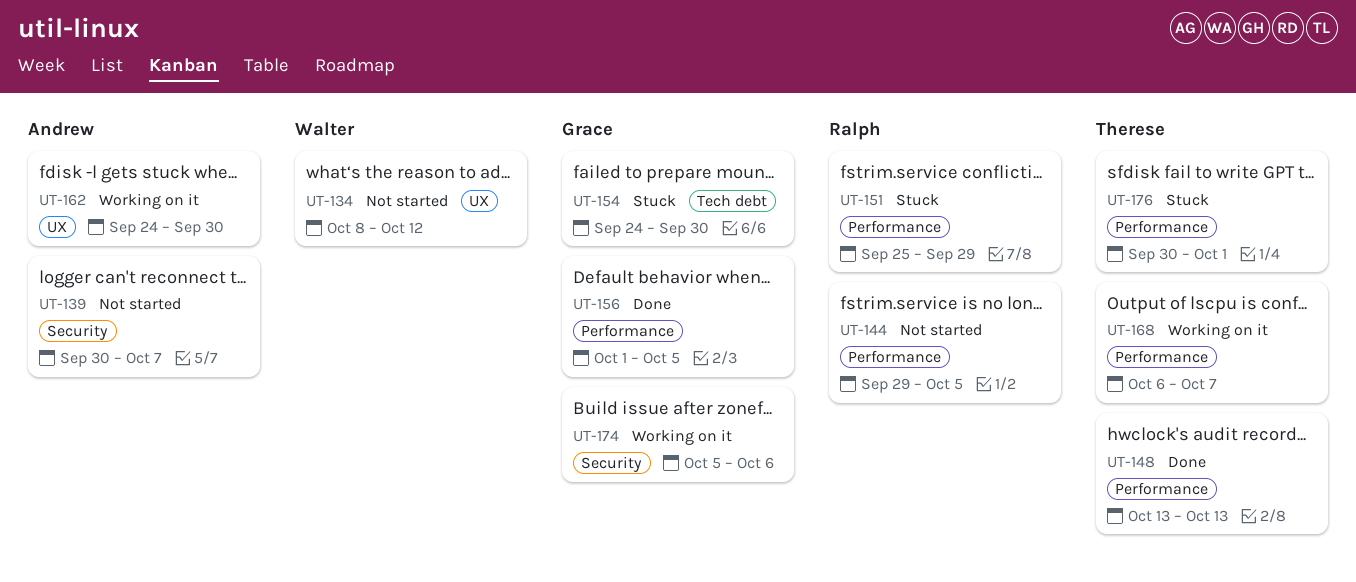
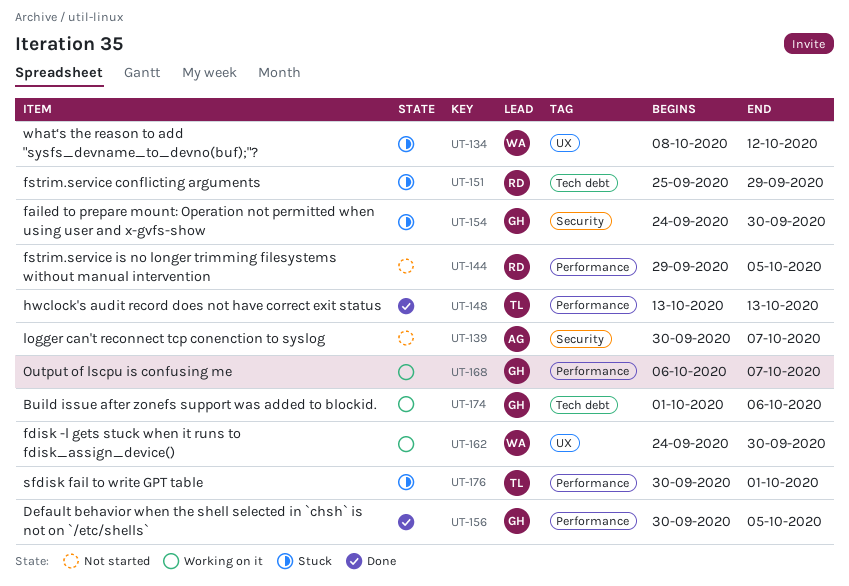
UT-134, status: Not started -> Stuck
UT-151, label: Performance -> Tech debt
UT-154, label: Tech debt -> Security
UT-156, start: Oct 1 -> Sep 30
UT-162, owner: Andrew -> Walter
UT-168, owner: Therese -> Grace
UT-174, label: Security -> Tech debt
UT-174, start: Oct 5 -> Oct 1

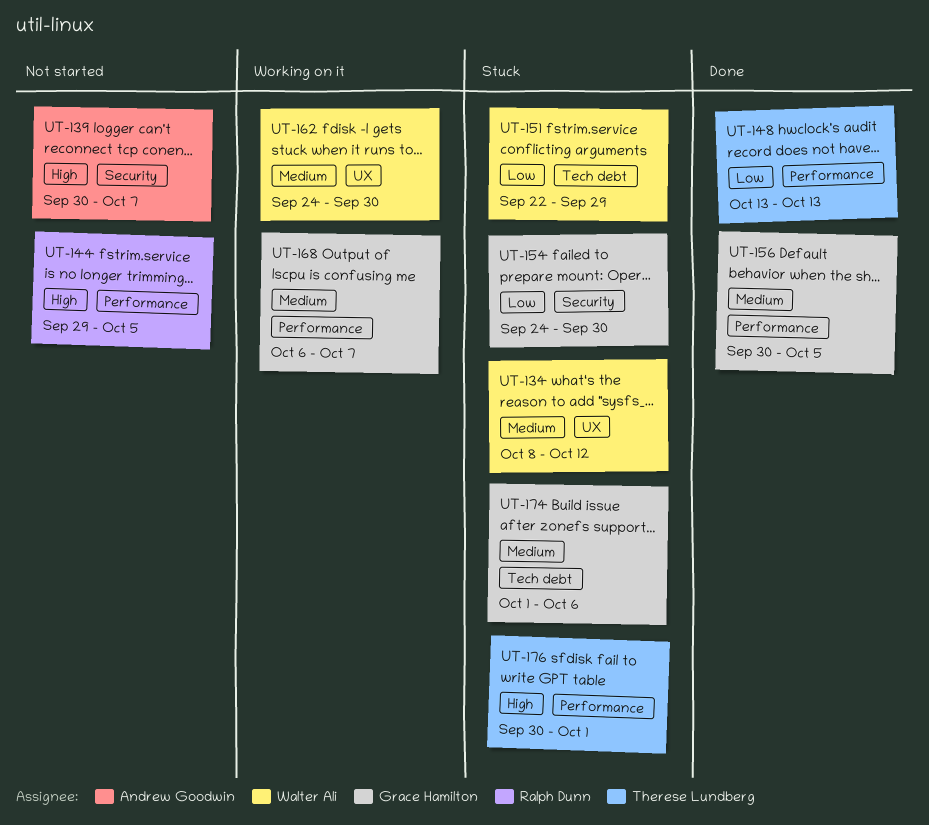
UT-151, owner: Ralph Dunn -> Walter Ali
UT-151, start: Sep 25 -> Sep 22
UT-174, status: Working on it -> Stuck

